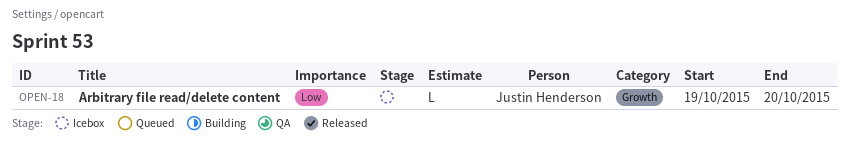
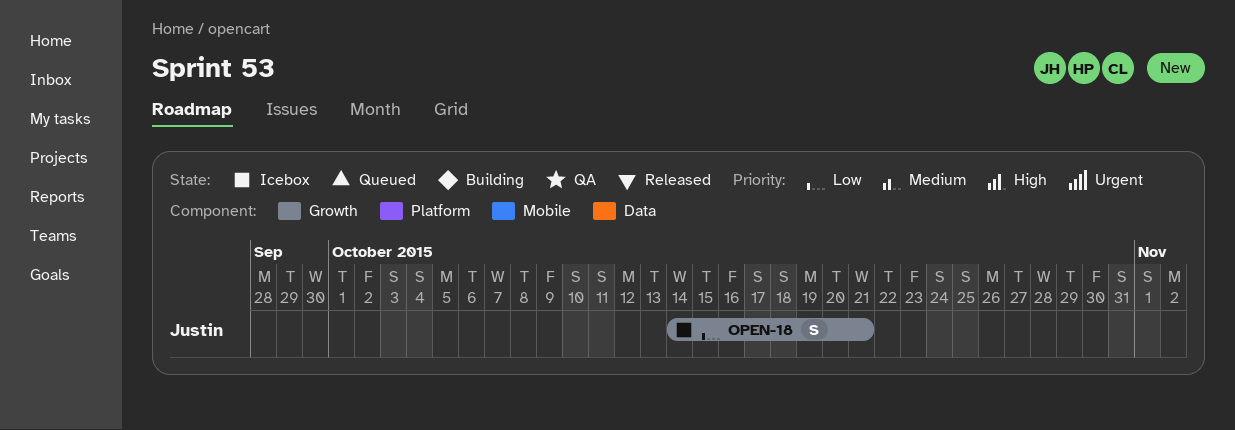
OPEN-18, estimate: L -> S
OPEN-18, start: Oct 19 -> Oct 14
OPEN-18, due: Oct 20 -> Oct 21

